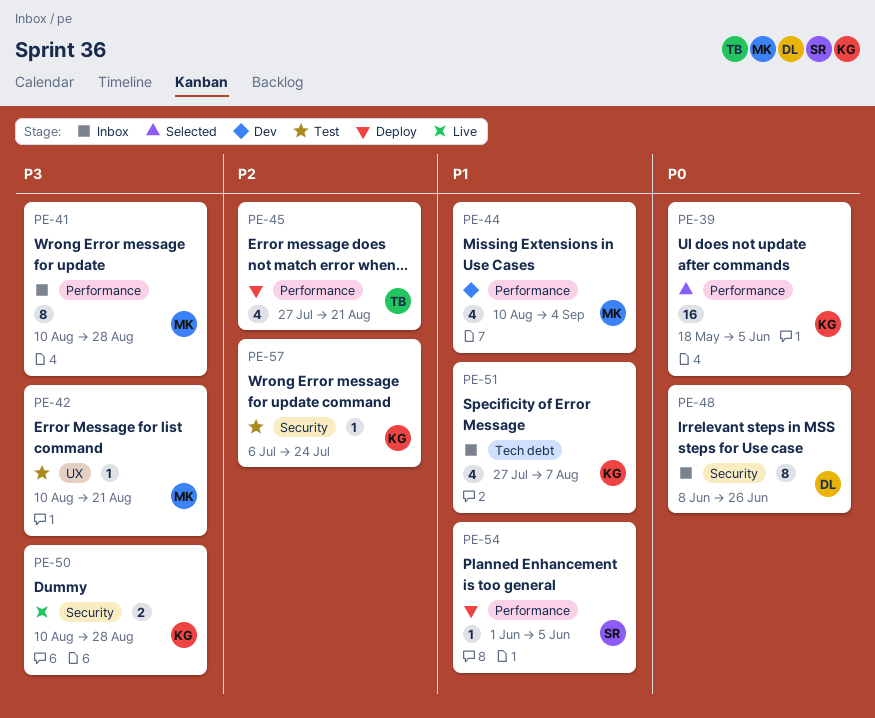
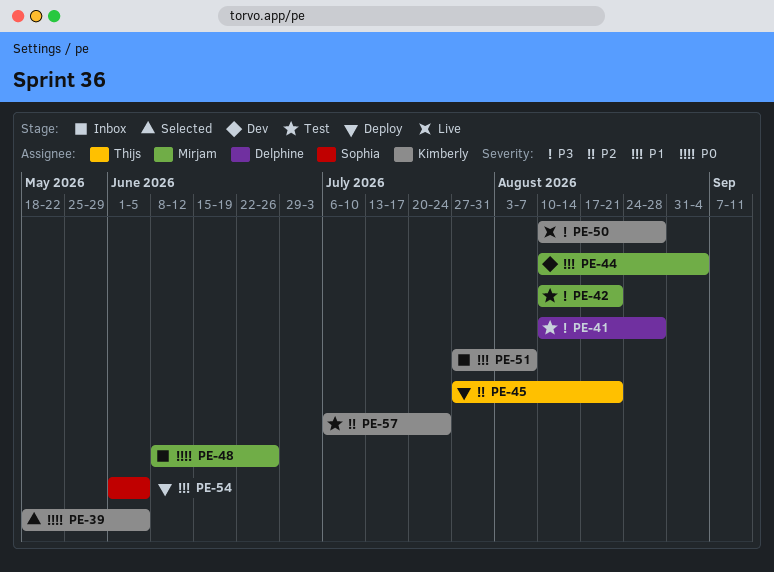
PE-41, status: Inbox -> Test
PE-41, owner: Mirjam -> Delphine
PE-48, owner: Delphine -> Mirjam

